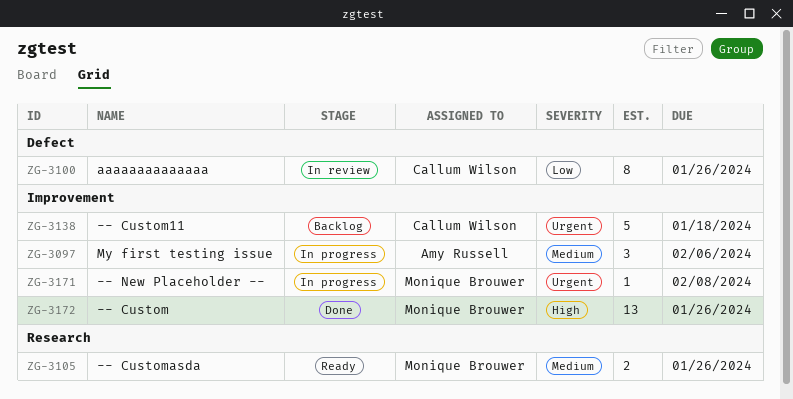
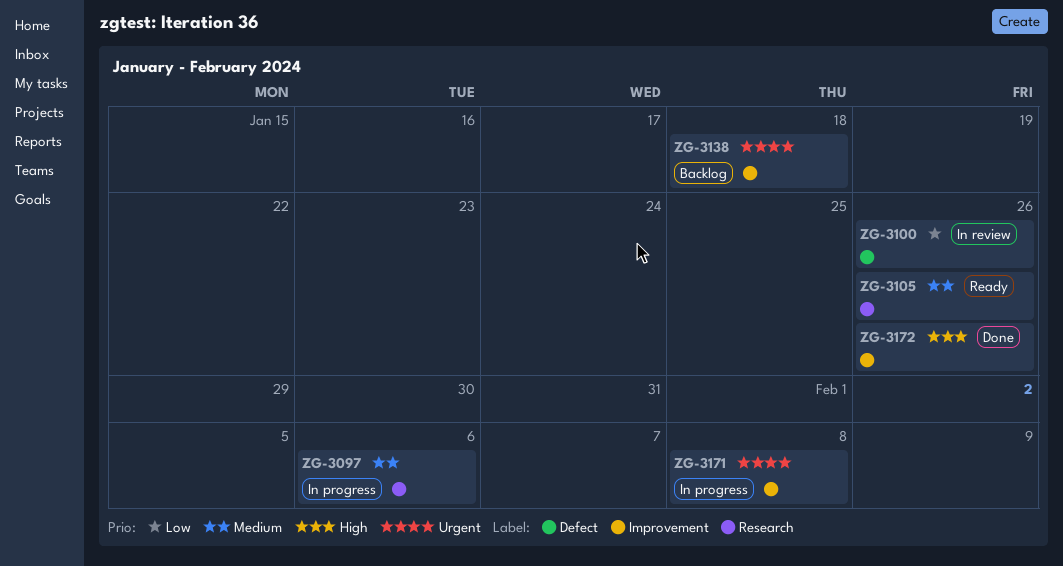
ZG-3097, label: Improvement -> Research

